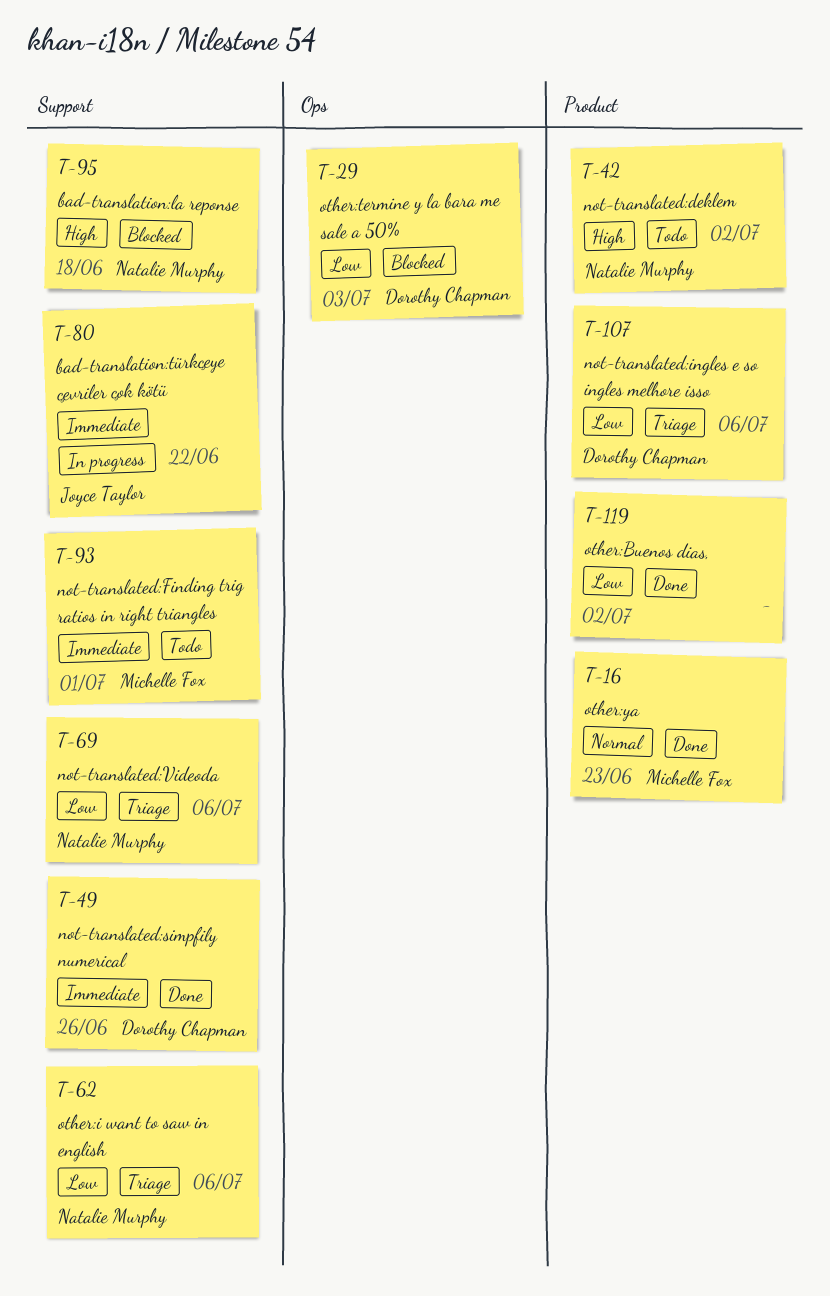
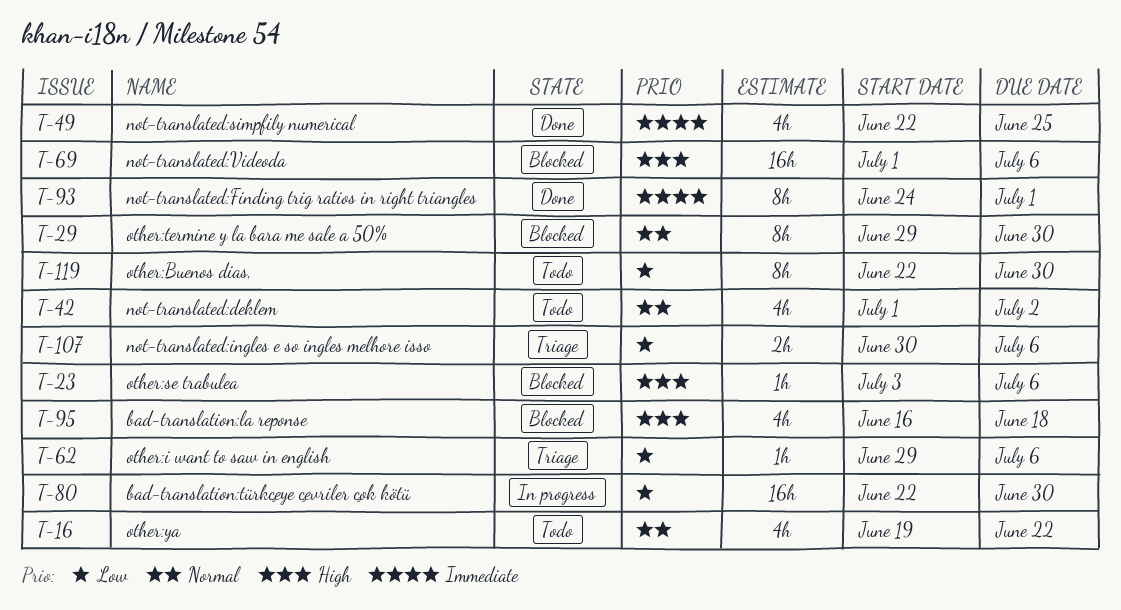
T-16, status: Done -> Todo
T-16, due: Jun 23 -> Jun 22
T-23: none -> present
T-29, priority: Low -> Normal
T-29, due: Jul 3 -> Jun 30
T-42, priority: High -> Normal
T-49, due: Jun 26 -> Jun 25
T-69, status: Triage -> Blocked
T-69, priority: Low -> High
T-80, priority: Immediate -> Low
T-80, due: Jun 22 -> Jun 30
T-93, status: Todo -> Done
T-119, status: Done -> Todo
T-119, due: Jul 2 -> Jun 30

